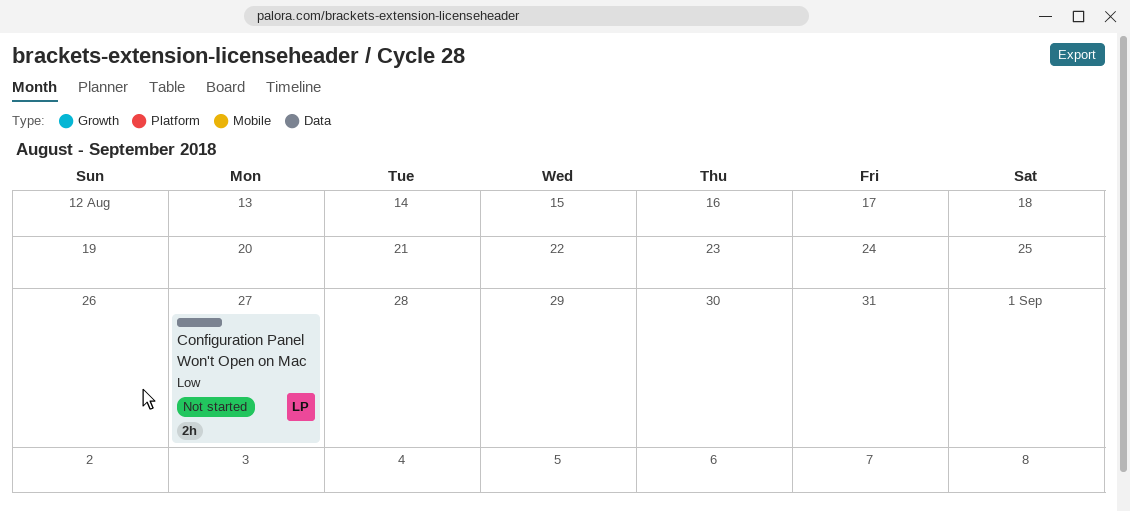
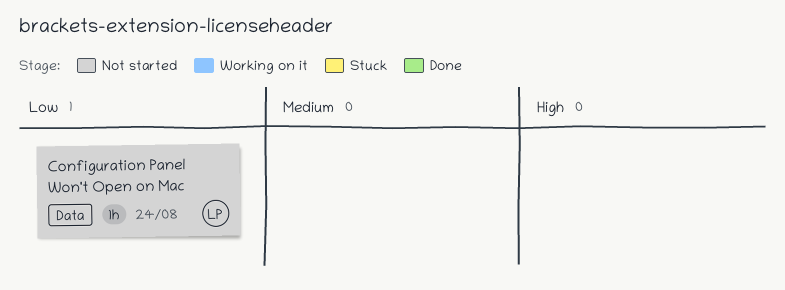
Configuration Panel Won't Open on Mac, estimate: 2h -> 1h
Configuration Panel Won't Open on Mac, due: Aug 27 -> Aug 24

